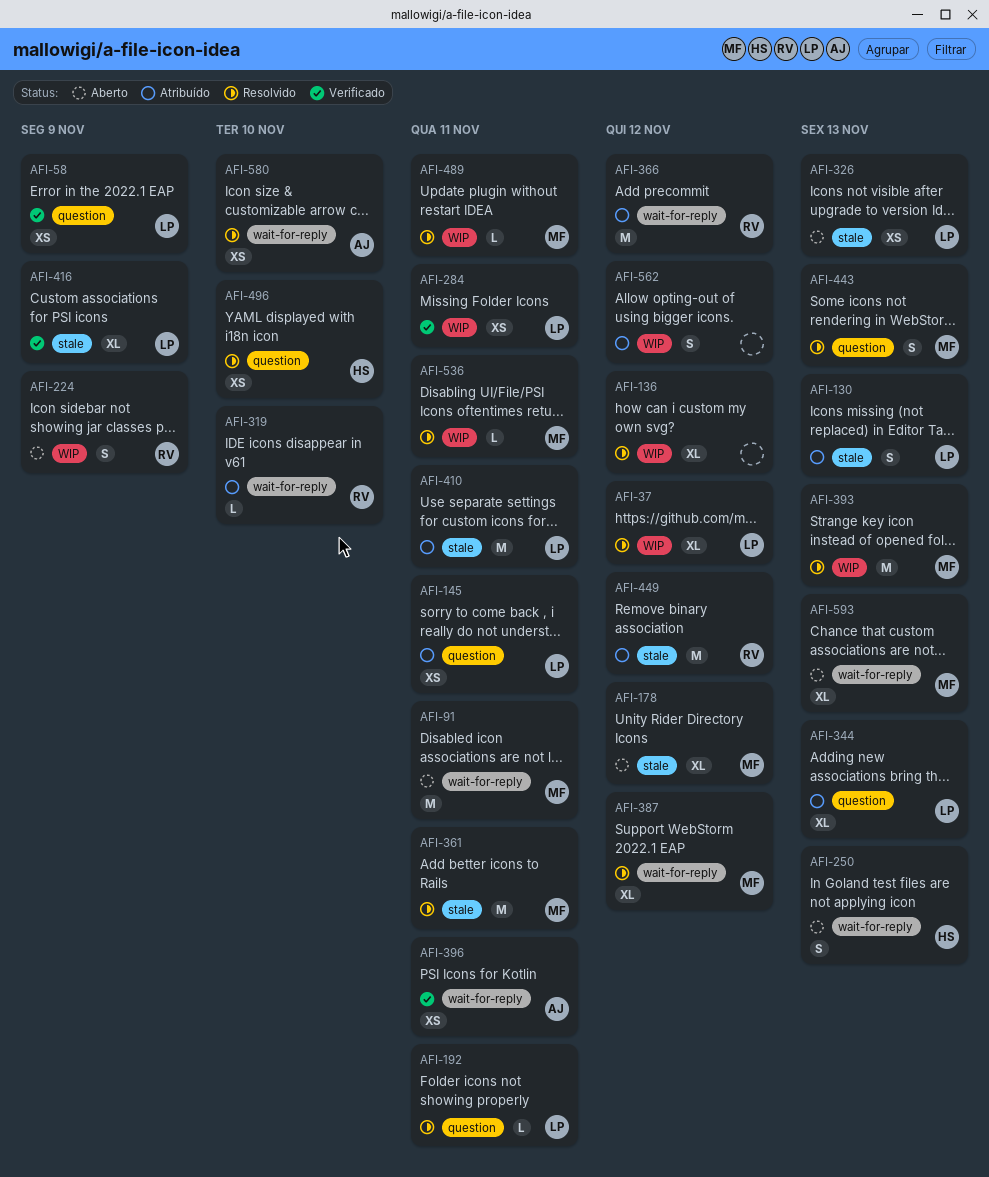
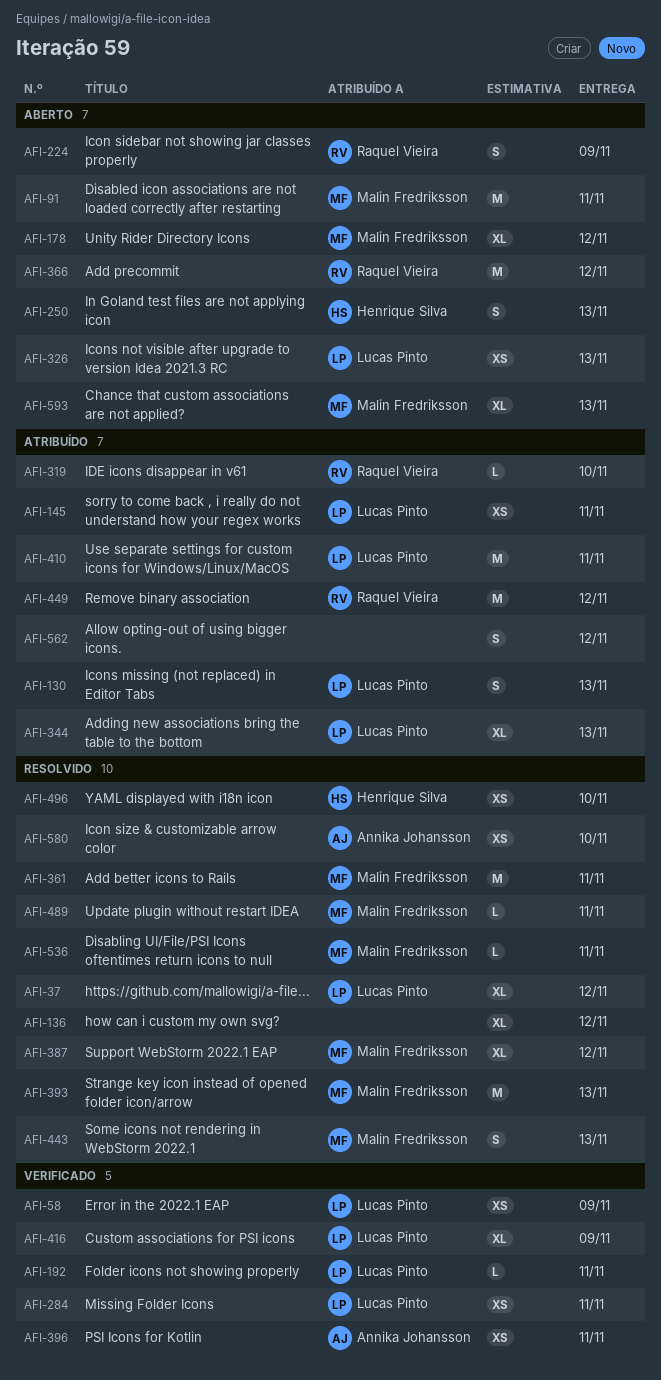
AFI-192, status: Resolvido -> Verificado
AFI-366, status: Atribuído -> Aberto

